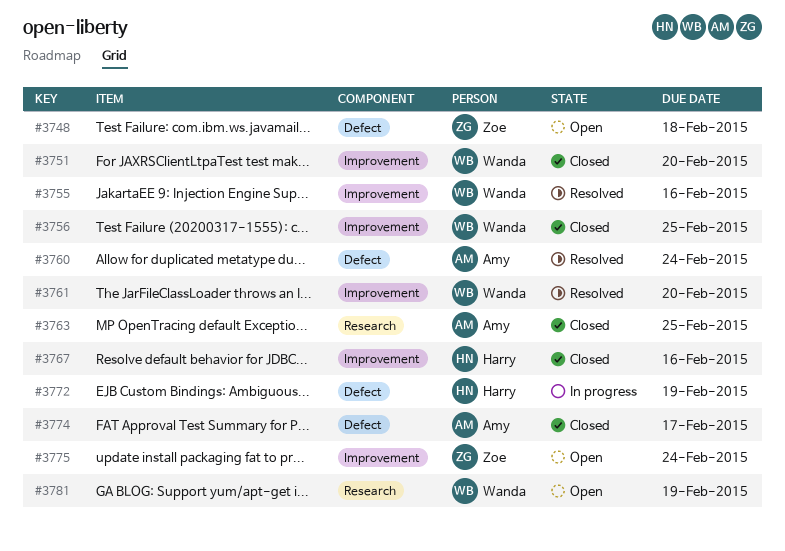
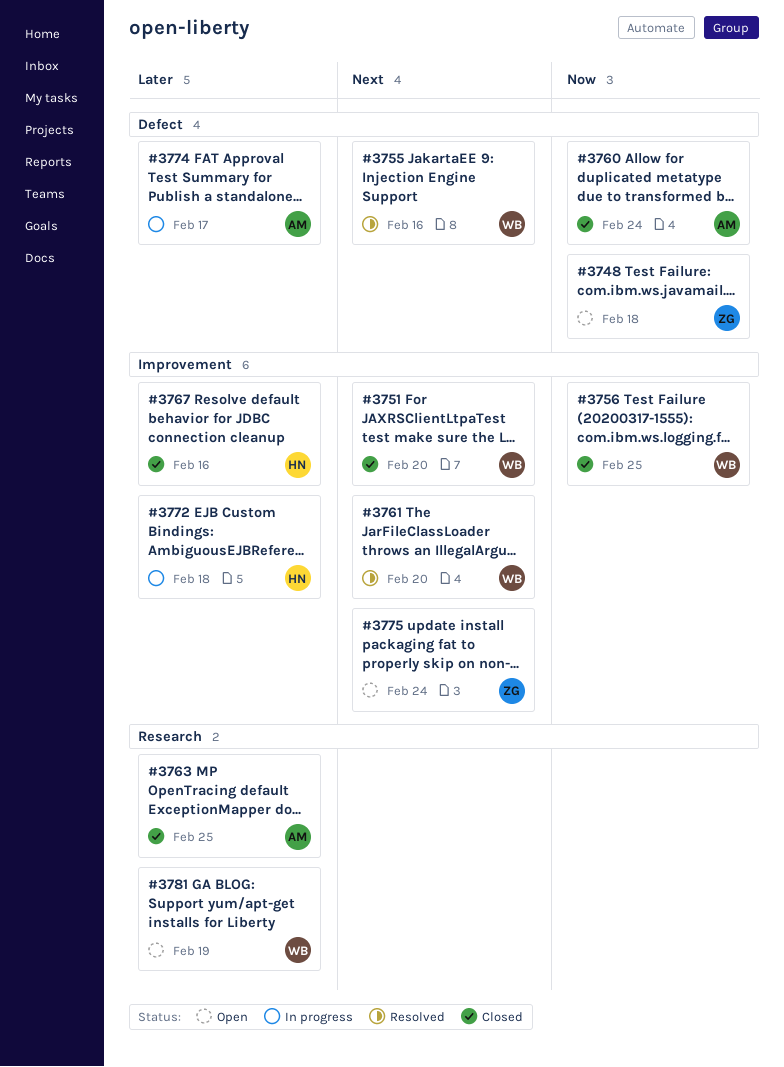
#3755, label: Improvement -> Defect
#3760, status: Resolved -> Closed
#3772, label: Defect -> Improvement
#3772, due: Feb 19 -> Feb 18
#3774, status: Closed -> In progress

